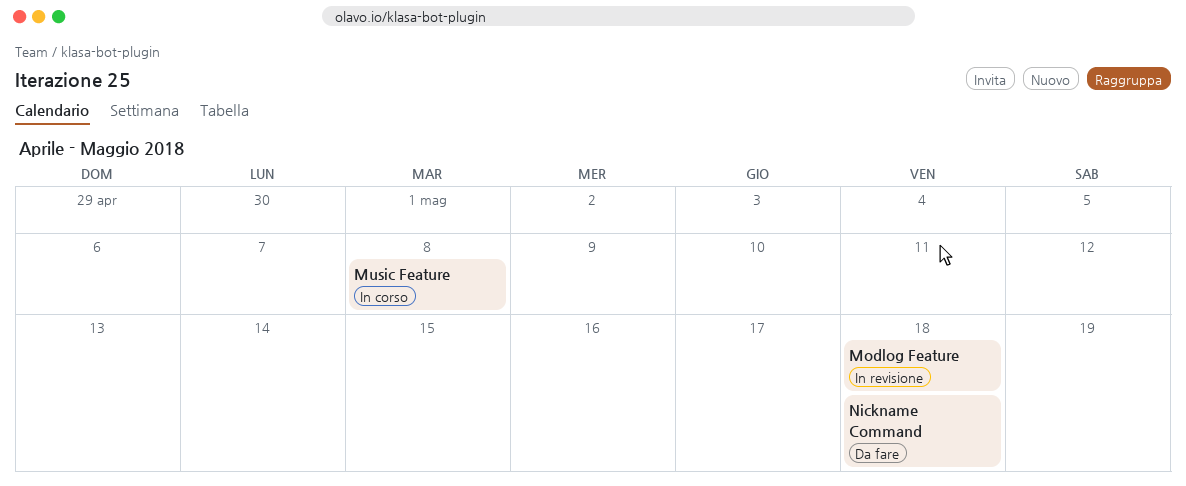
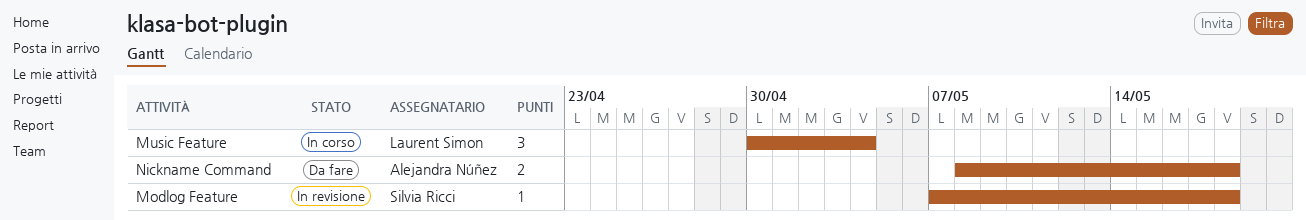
Music Feature, due: May 8 -> May 4

